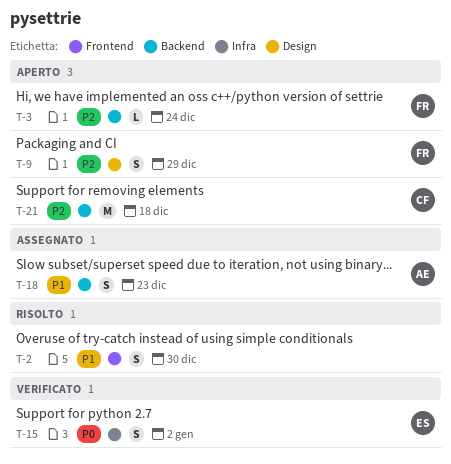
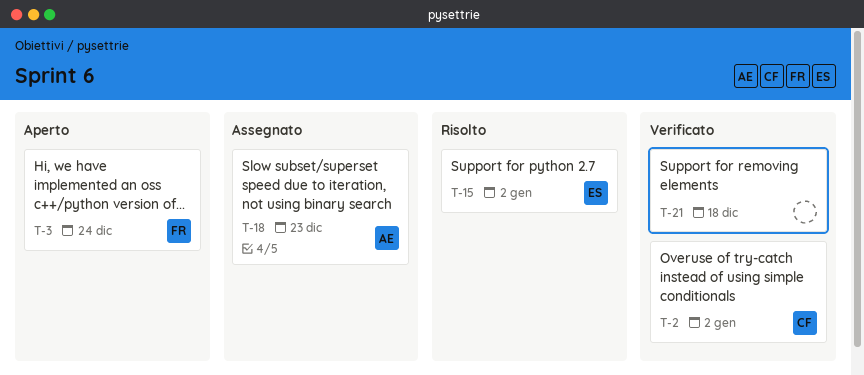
T-2, status: Risolto -> Verificato
T-2, owner: none -> CF
T-2, due: Dec 30 -> Jan 2
T-9: present -> none
T-15, status: Verificato -> Risolto
T-21, status: Aperto -> Verificato
T-21, owner: CF -> none

